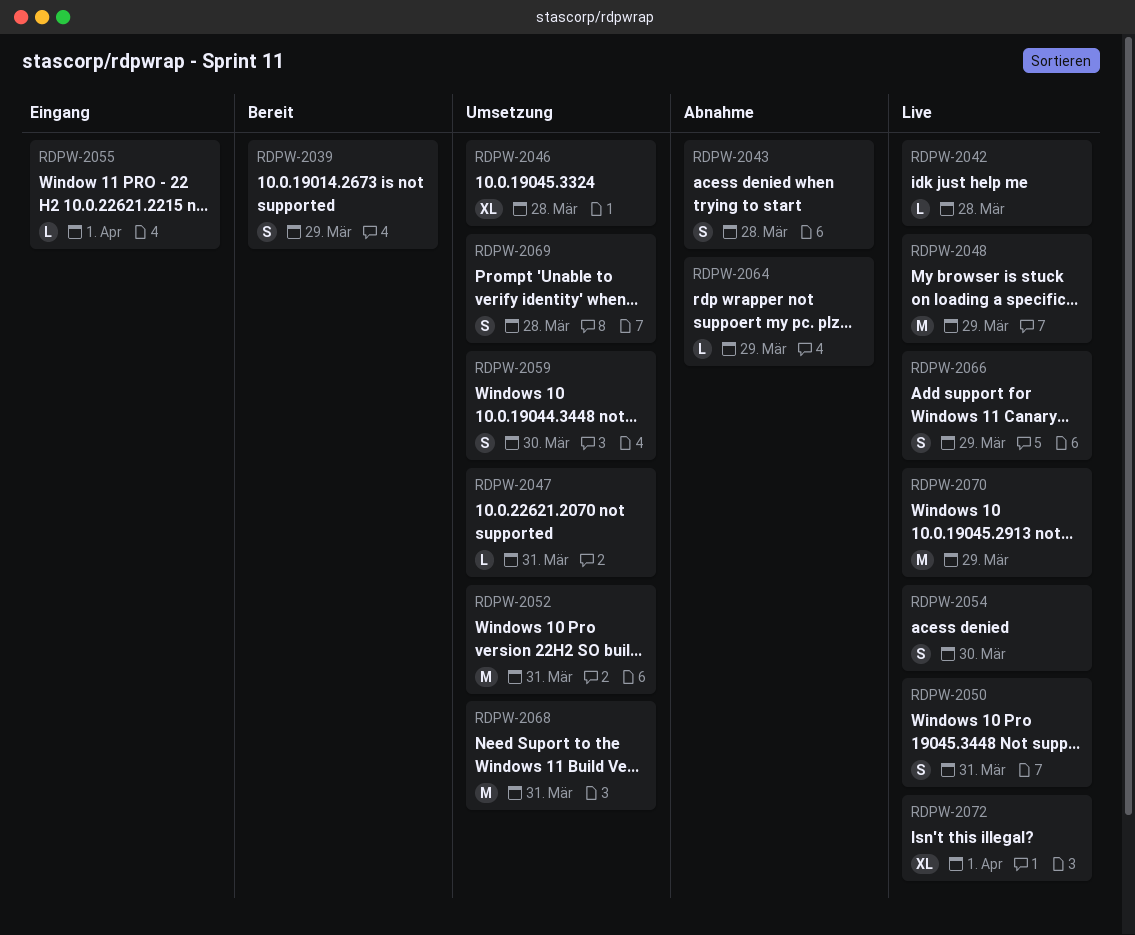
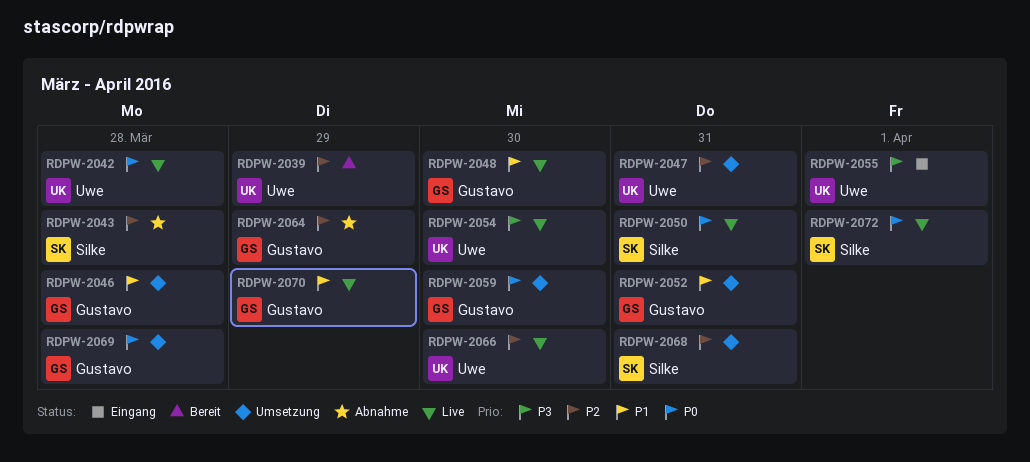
RDPW-2048, due: Mar 29 -> Mar 30
RDPW-2066, due: Mar 29 -> Mar 30

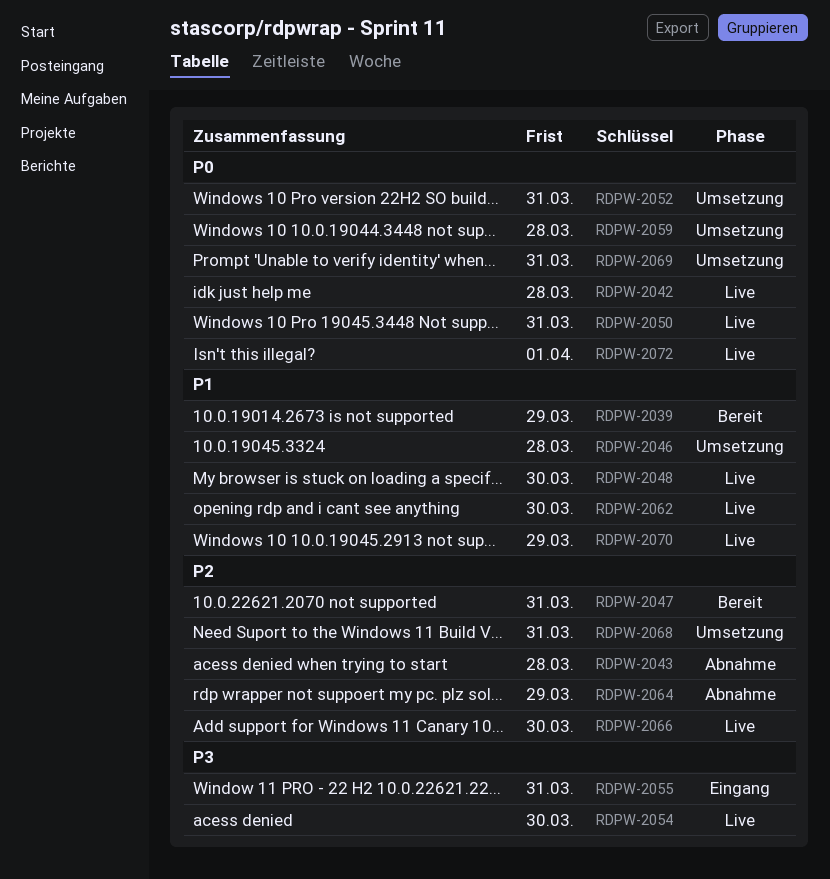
RDPW-2039, priority: P2 -> P1
RDPW-2047, status: Umsetzung -> Bereit
RDPW-2052, priority: P1 -> P0
RDPW-2055, due: Apr 1 -> Mar 31
RDPW-2059, due: Mar 30 -> Mar 28
RDPW-2062: none -> present
RDPW-2069, due: Mar 28 -> Mar 31

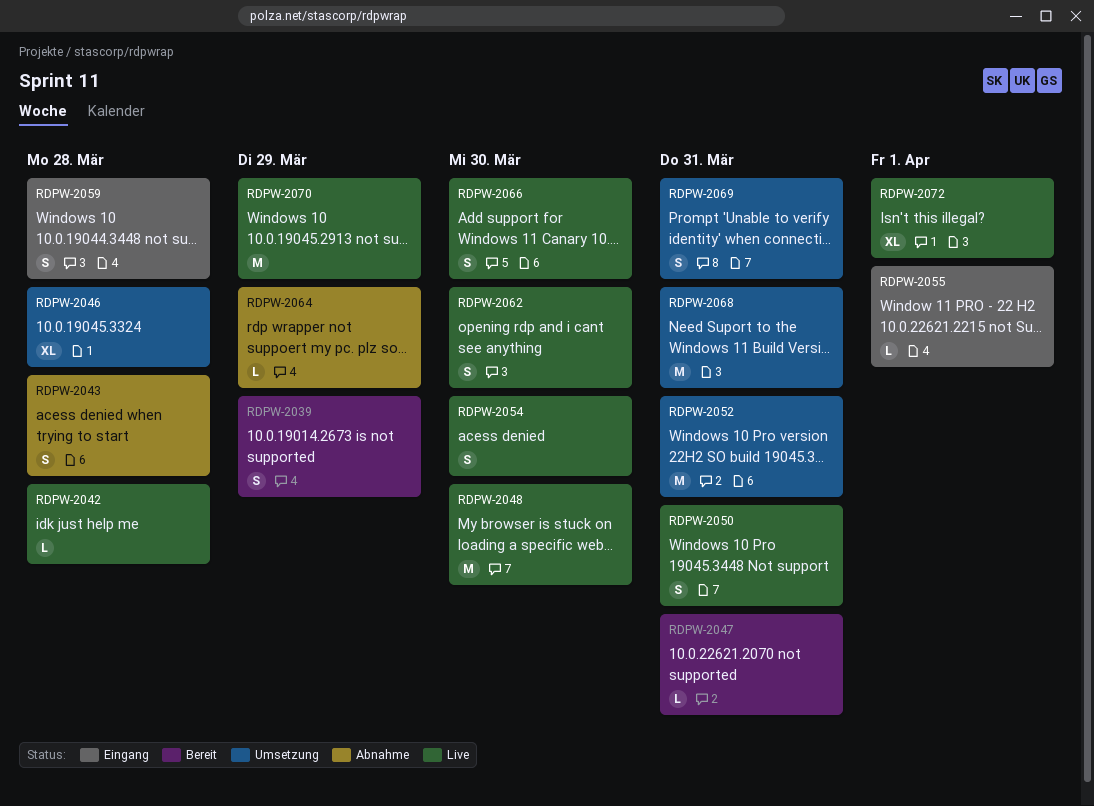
RDPW-2055, due: Mar 31 -> Apr 1
RDPW-2059, status: Umsetzung -> Eingang

